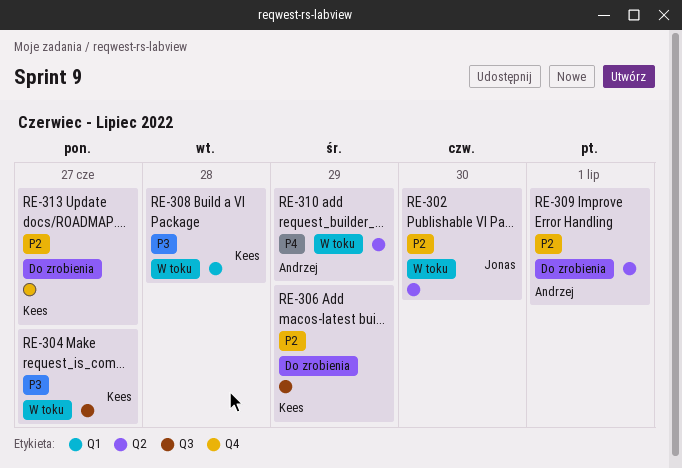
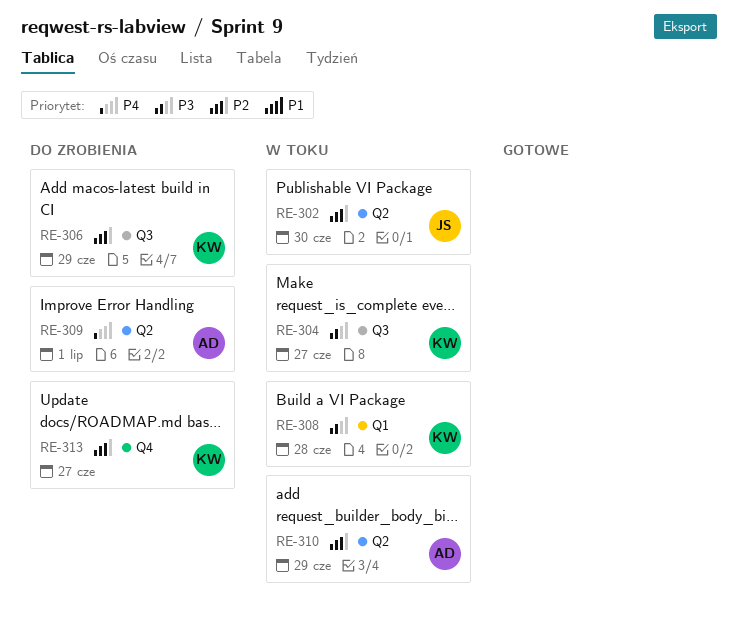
RE-309, priority: P2 -> P4
RE-310, priority: P4 -> P2

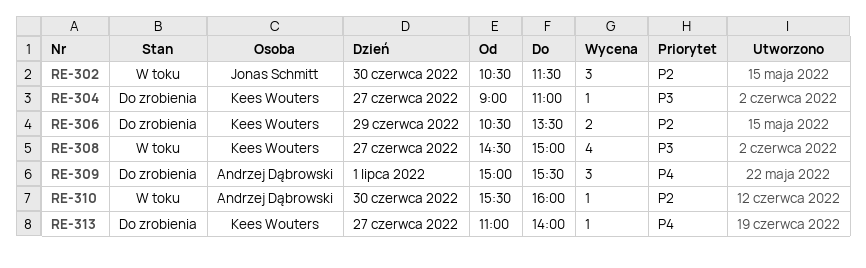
RE-304, status: W toku -> Do zrobienia
RE-308, day: Jun 28 -> Jun 27
RE-310, day: Jun 29 -> Jun 30
RE-313, priority: P2 -> P4

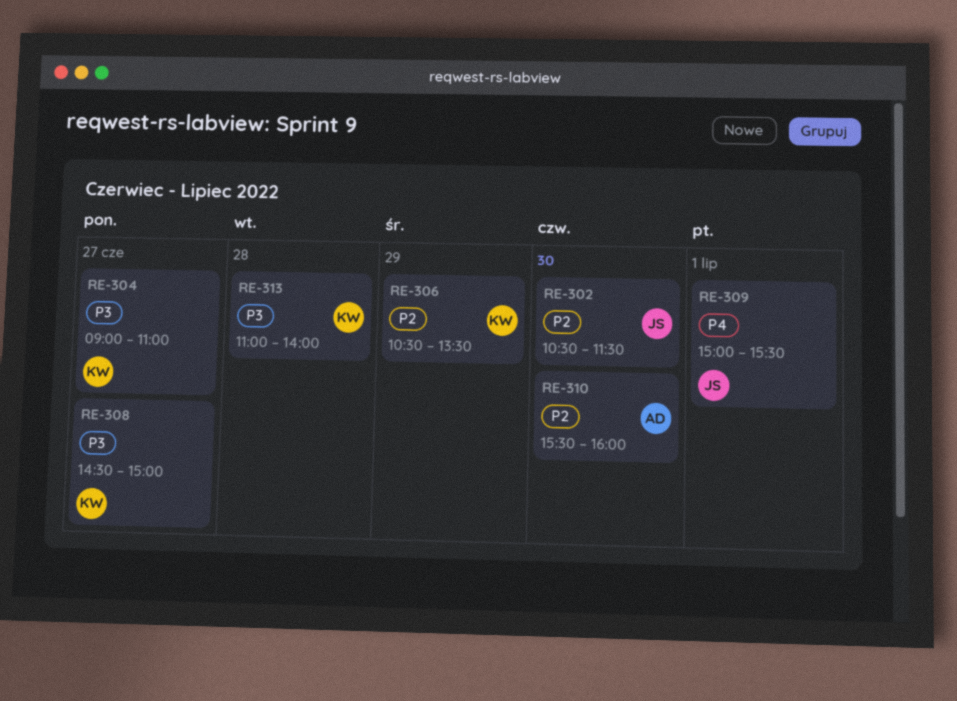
RE-309, owner: Andrzej Dąbrowski -> Jonas Schmitt
RE-313, priority: P4 -> P3
RE-313, day: Jun 27 -> Jun 28

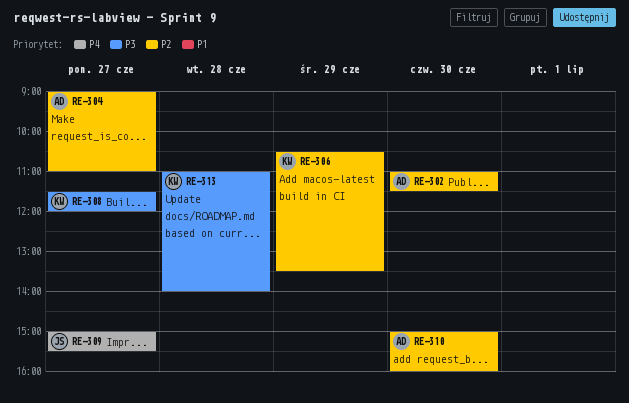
RE-302, owner: JS -> AD
RE-302, begins: 10:30 -> 11:00
RE-304, owner: KW -> AD
RE-304, priority: P3 -> P2
RE-308, begins: 14:30 -> 11:30
RE-308, ends: 15:00 -> 12:00
RE-309, day: Jul 1 -> Jun 27
RE-310, begins: 15:30 -> 15:00

